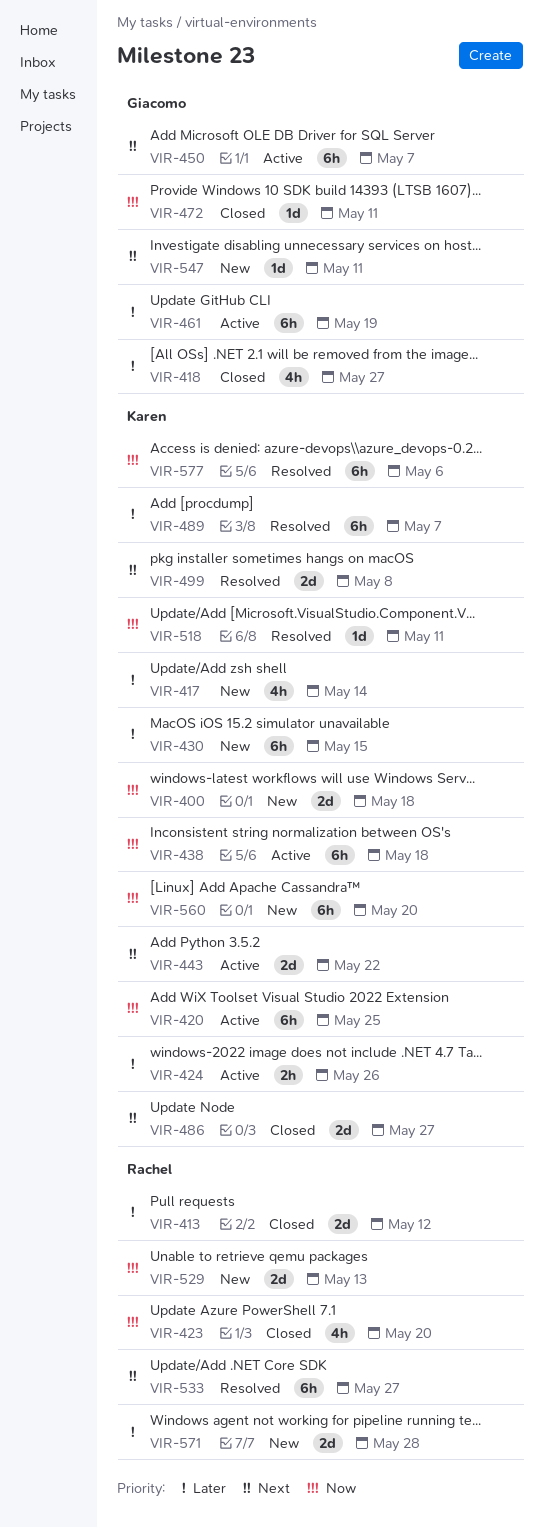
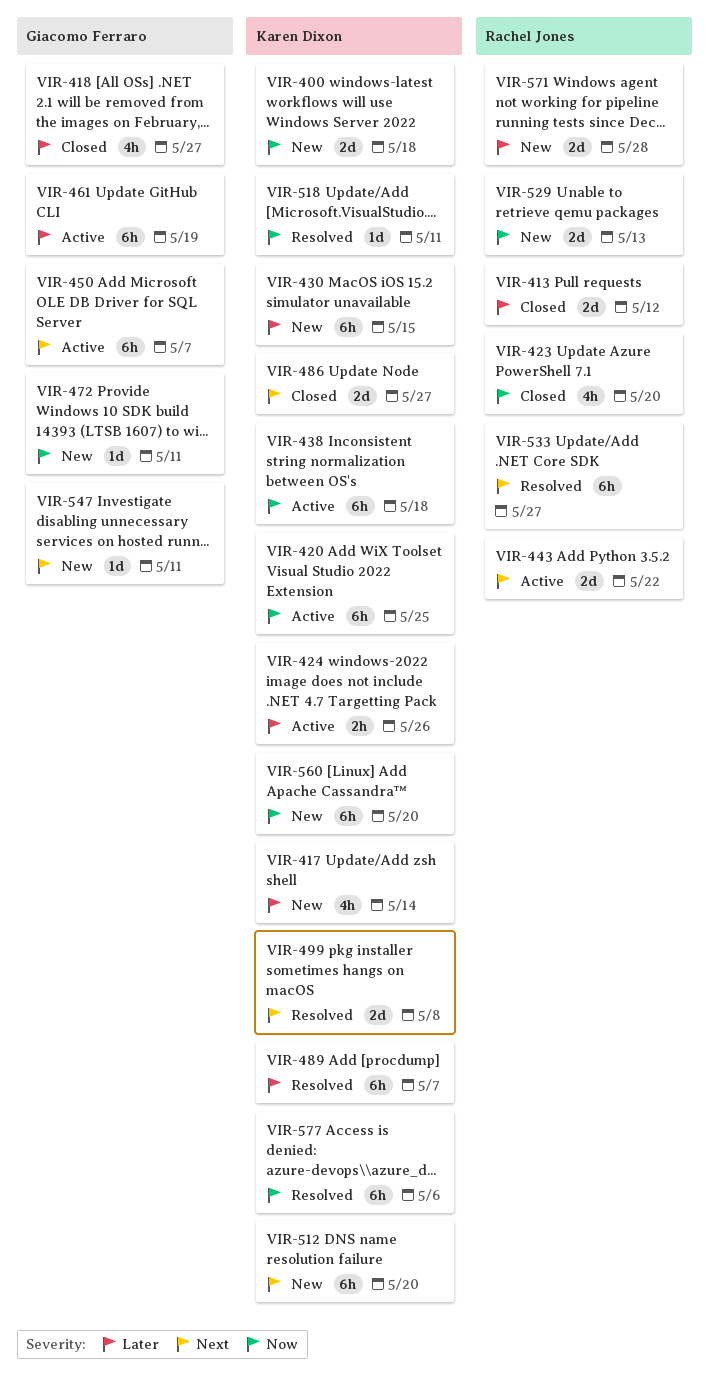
VIR-443, owner: Karen Dixon -> Rachel Jones
VIR-472, status: Closed -> New
VIR-512: none -> present

